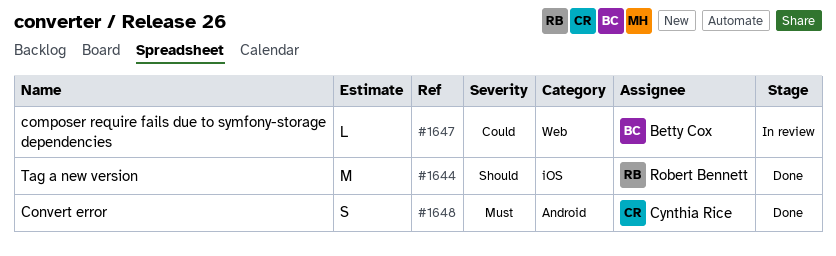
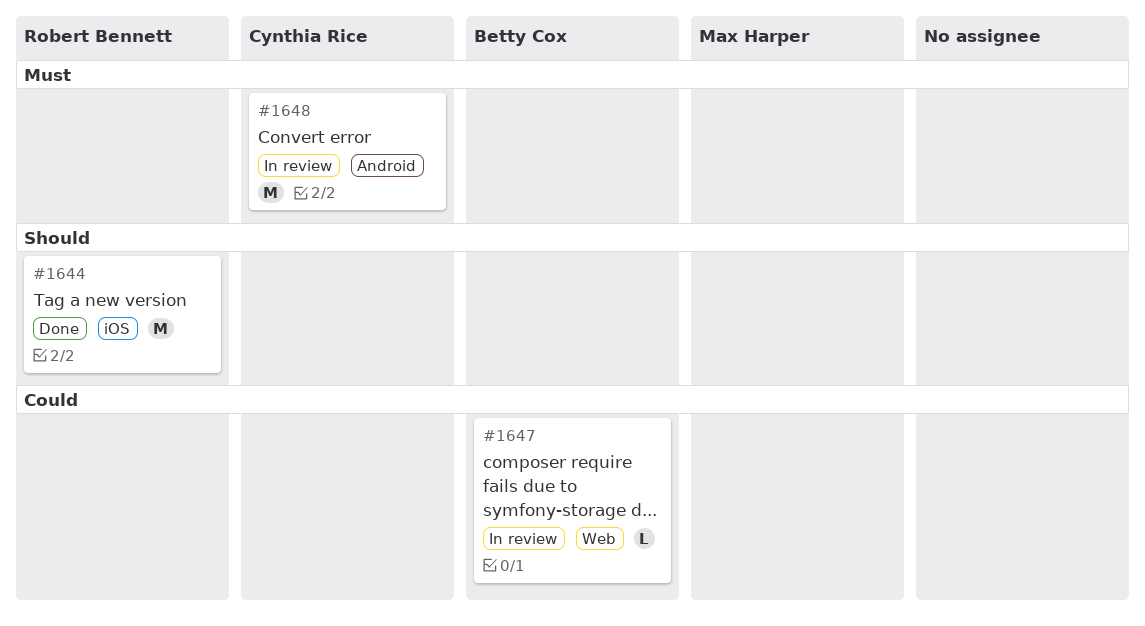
#1648, status: Done -> In review
#1648, estimate: S -> M

